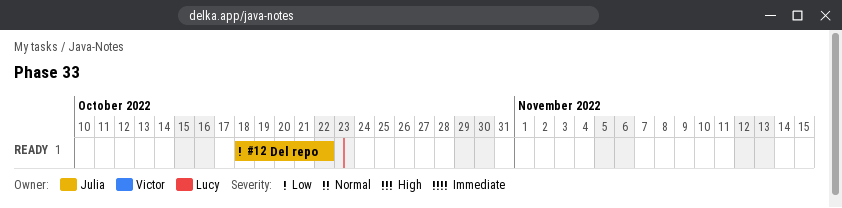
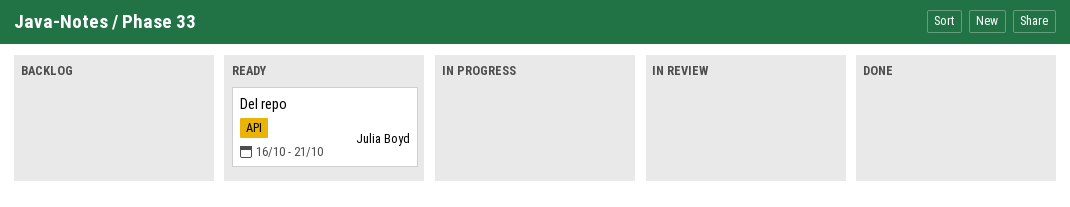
Del repo, start: Oct 18 -> Oct 16
Del repo, due: Oct 22 -> Oct 21

